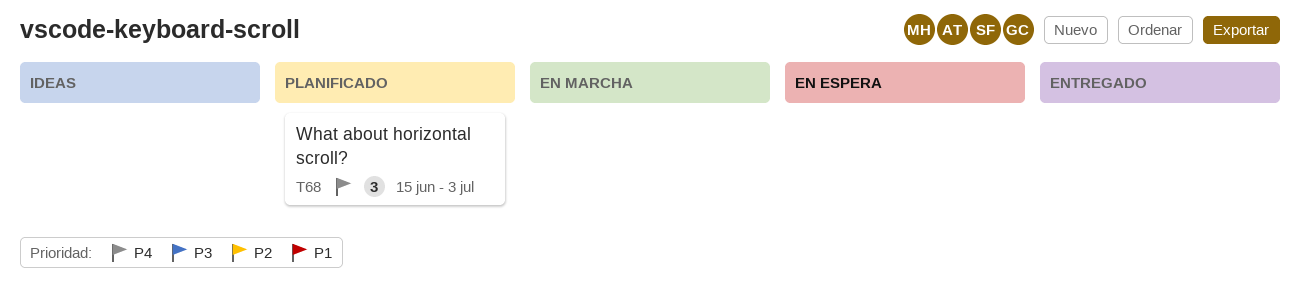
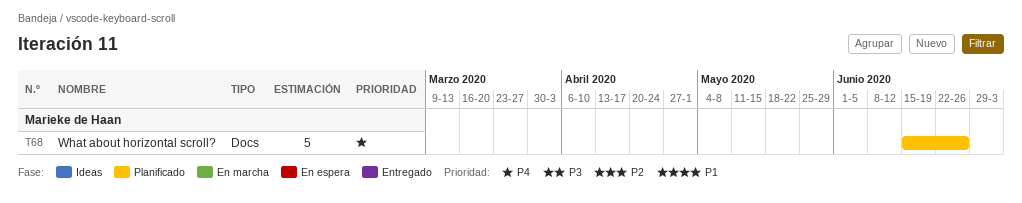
T68, estimate: 3 -> 5
T68, due: Jul 3 -> Jun 26

